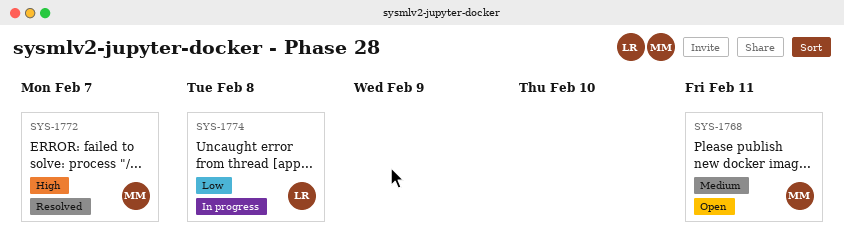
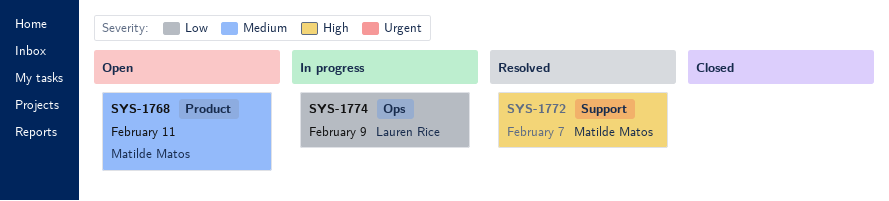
SYS-1774, due: Feb 8 -> Feb 9

